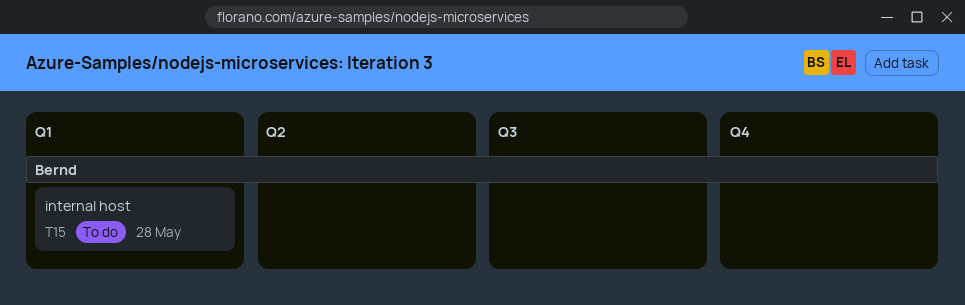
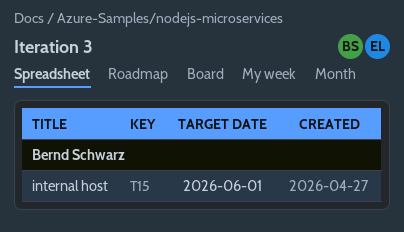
T15, due: May 28 -> Jun 1

